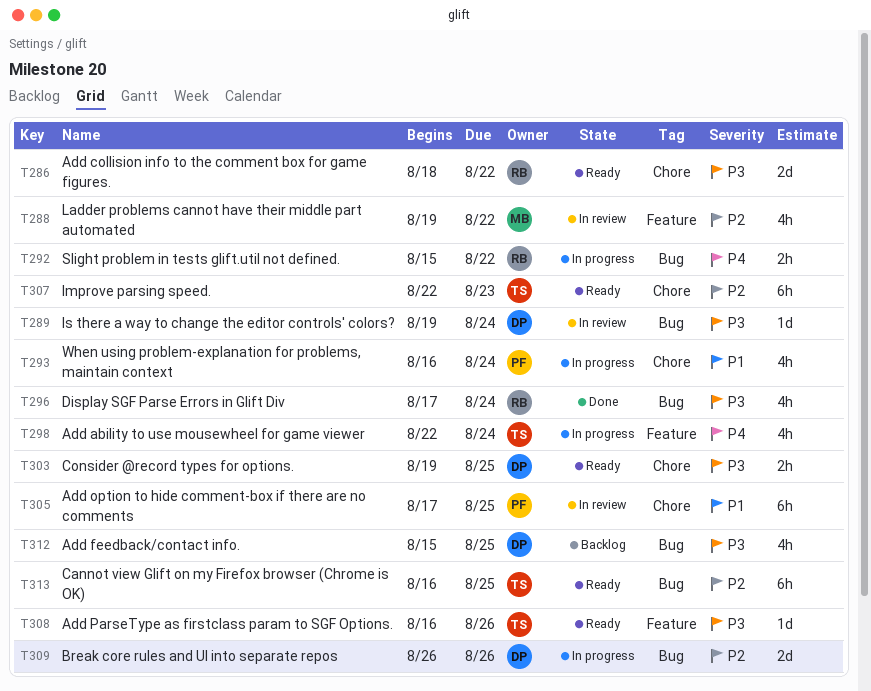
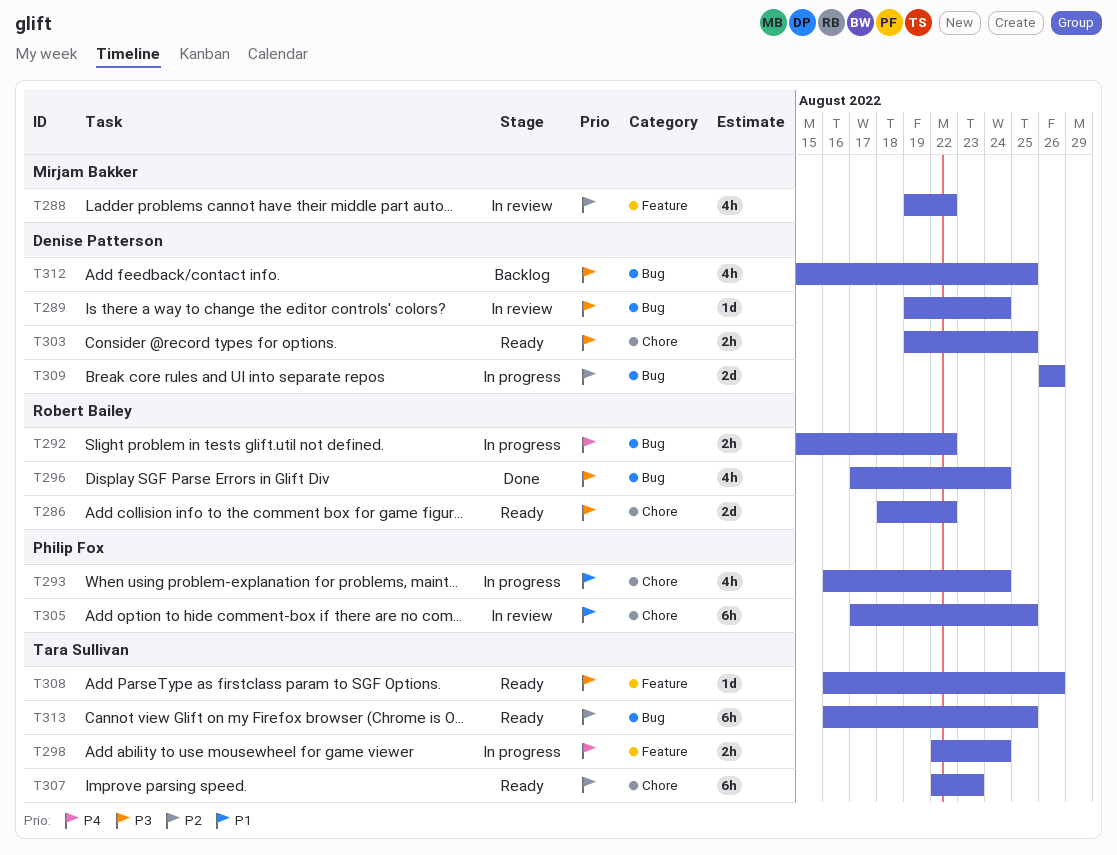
T298, estimate: 4h -> 2h

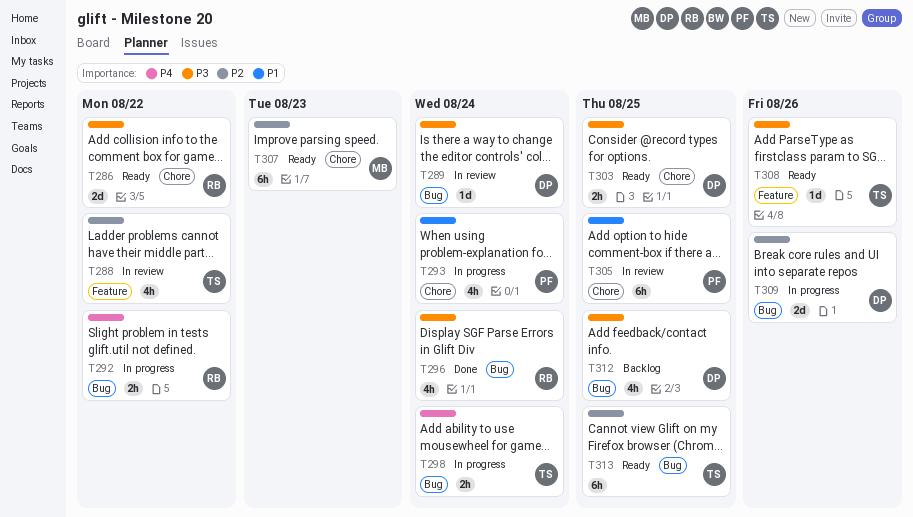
T288, owner: Mirjam Bakker -> Tara Sullivan
T298, label: Feature -> Bug
T307, owner: Tara Sullivan -> Mirjam Bakker

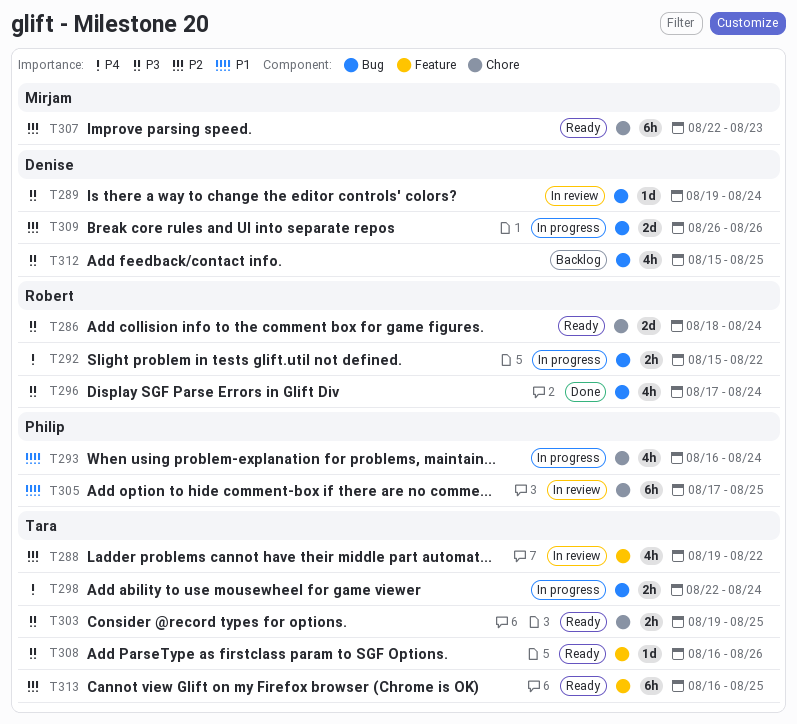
T286, due: Aug 22 -> Aug 24
T303, owner: Denise -> Tara
T313, label: Bug -> Feature

